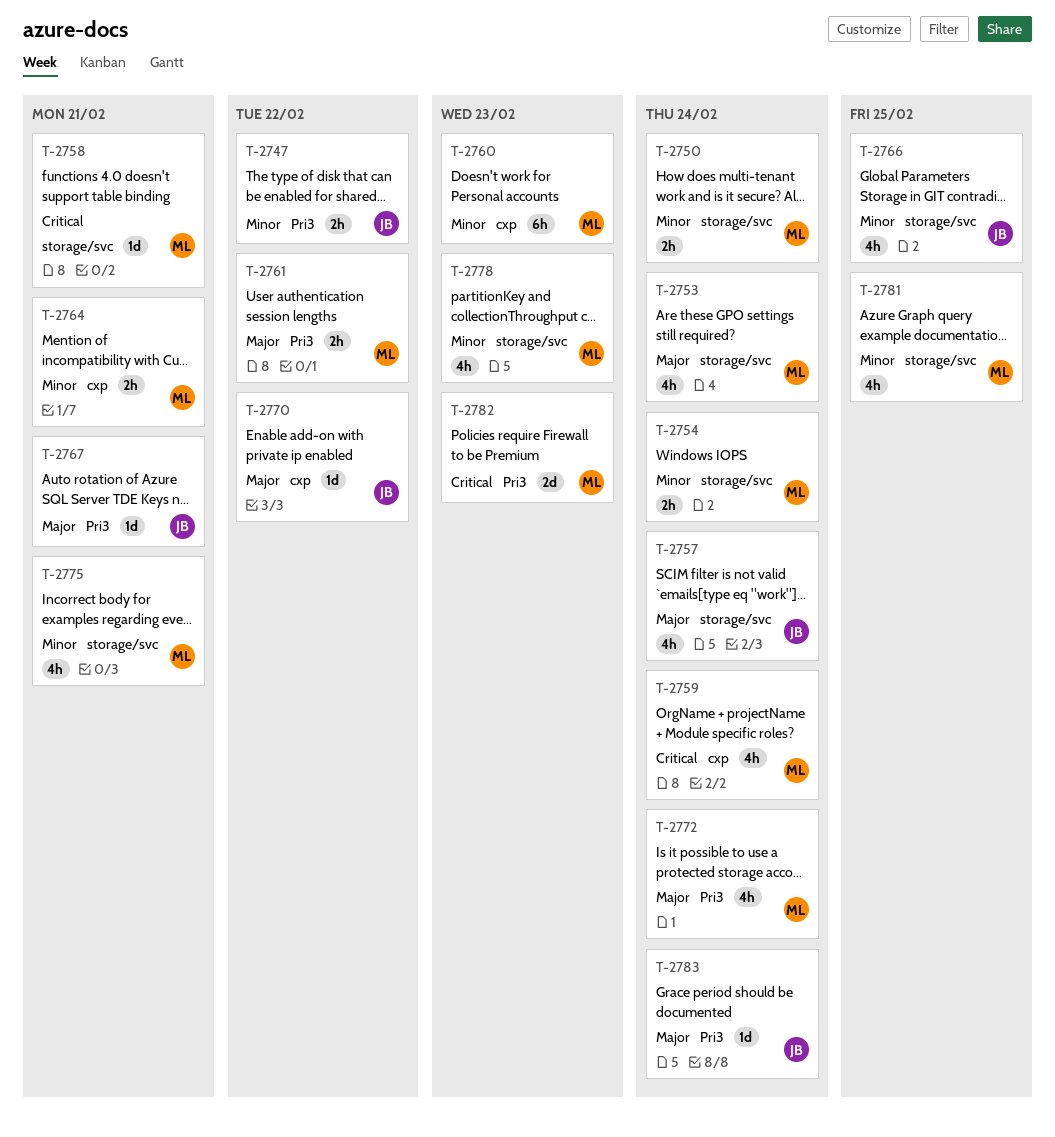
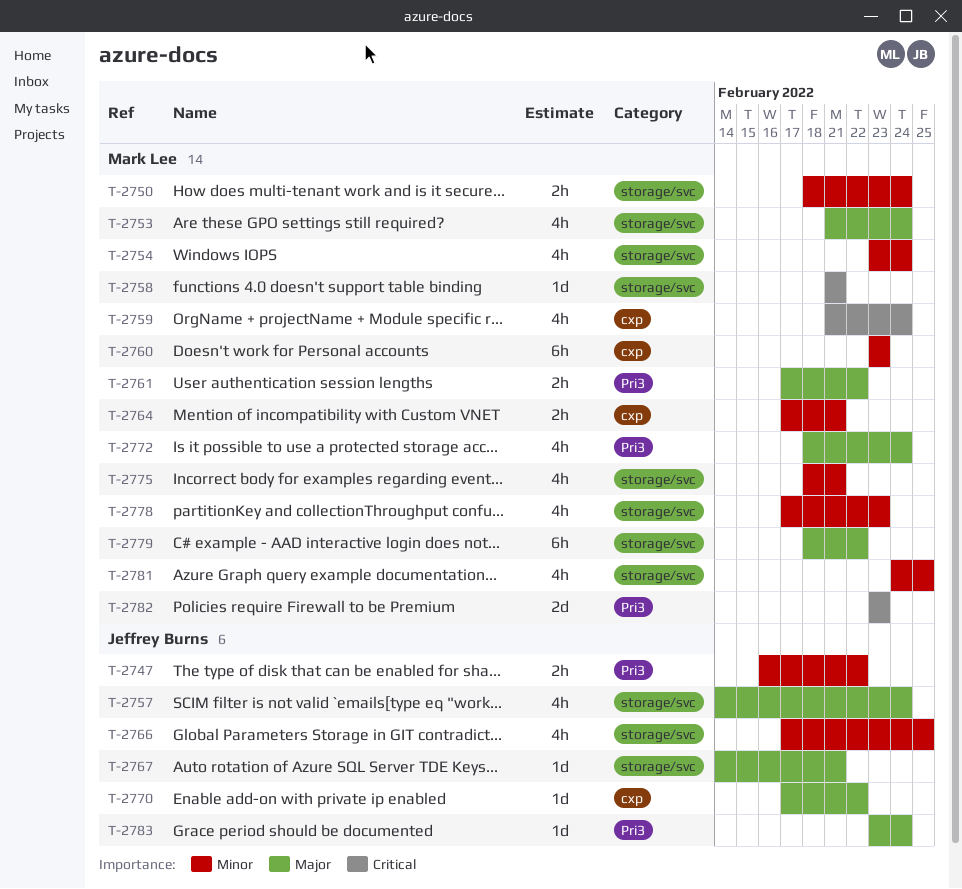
T-2754, estimate: 2h -> 4h
T-2767, label: Pri3 -> storage/svc
T-2779: none -> present

